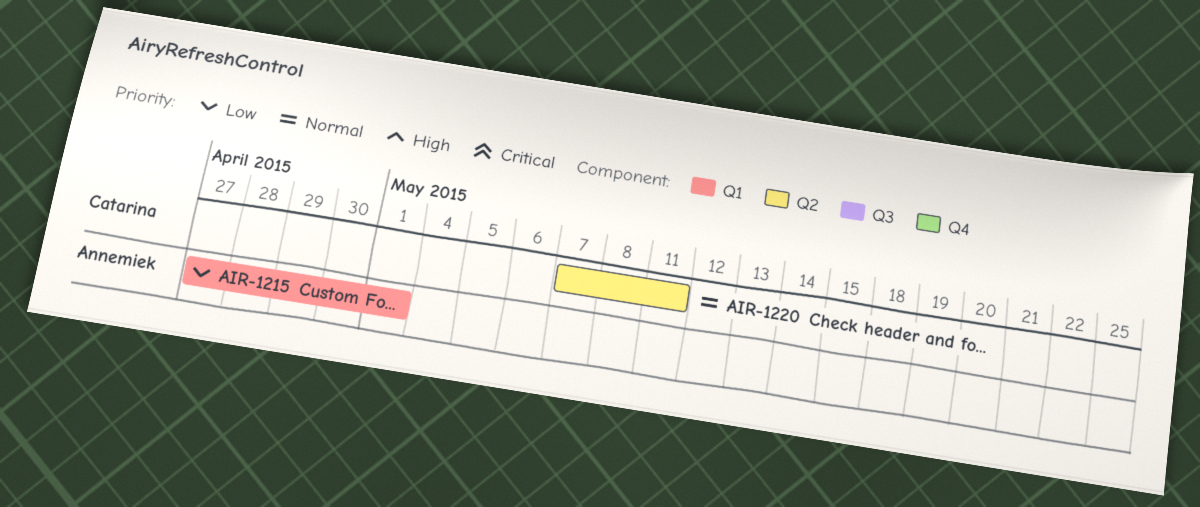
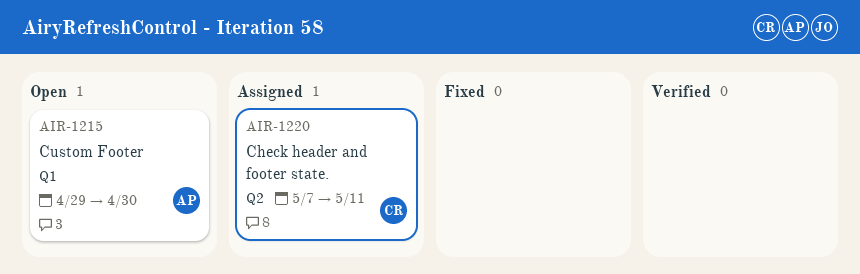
AIR-1215, start: Apr 27 -> Apr 29
AIR-1215, due: May 1 -> Apr 30

